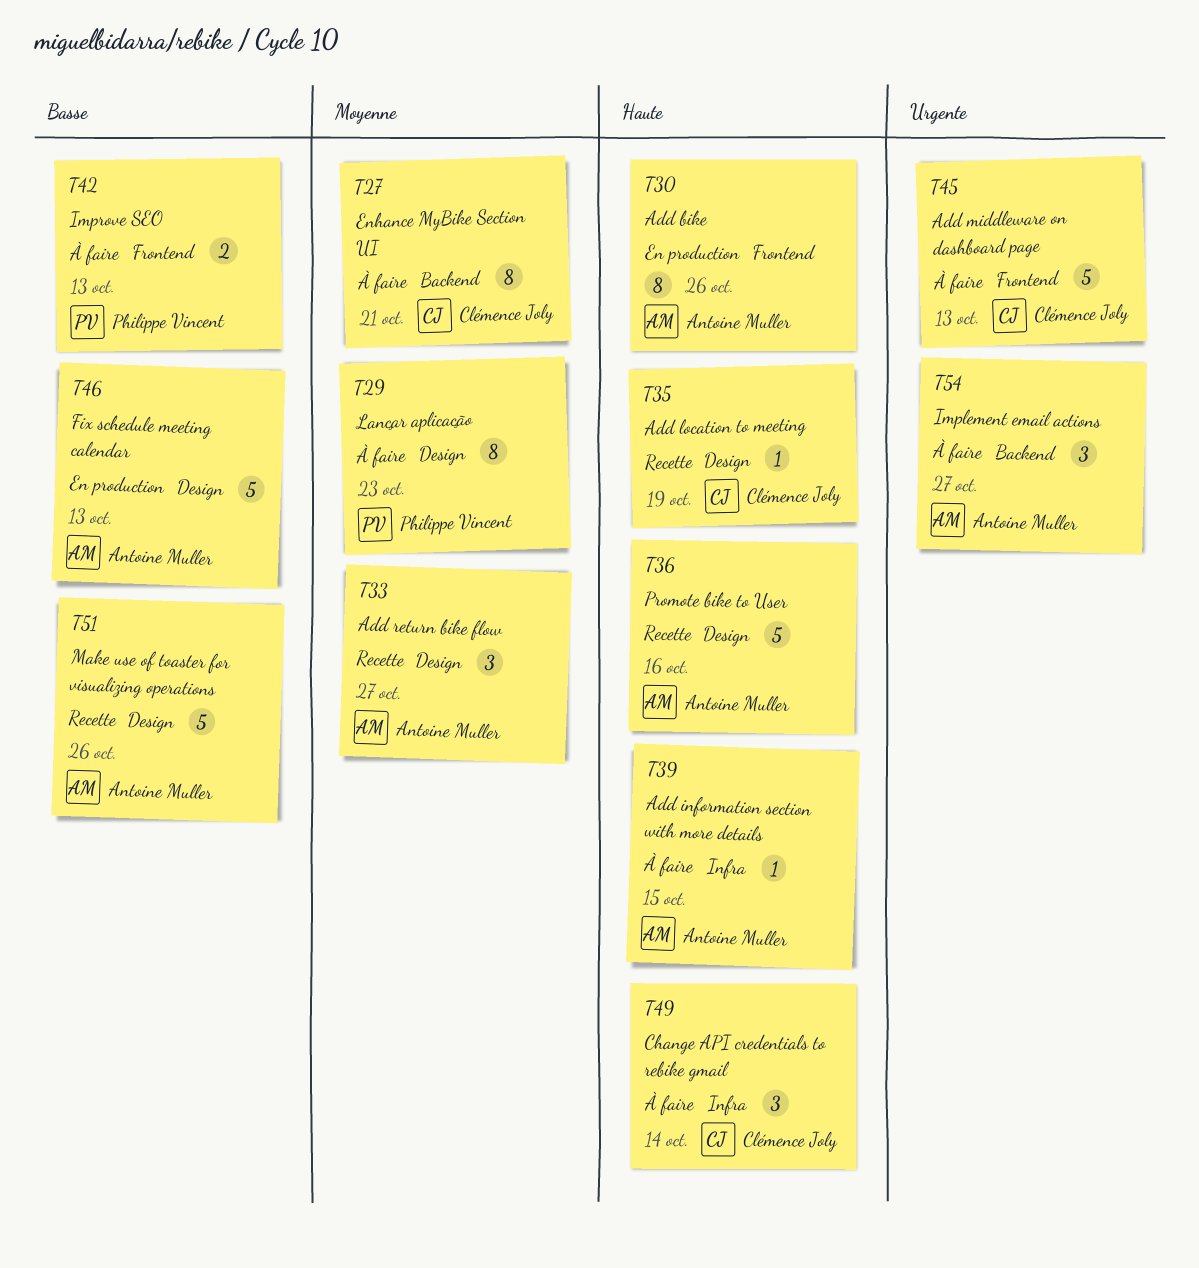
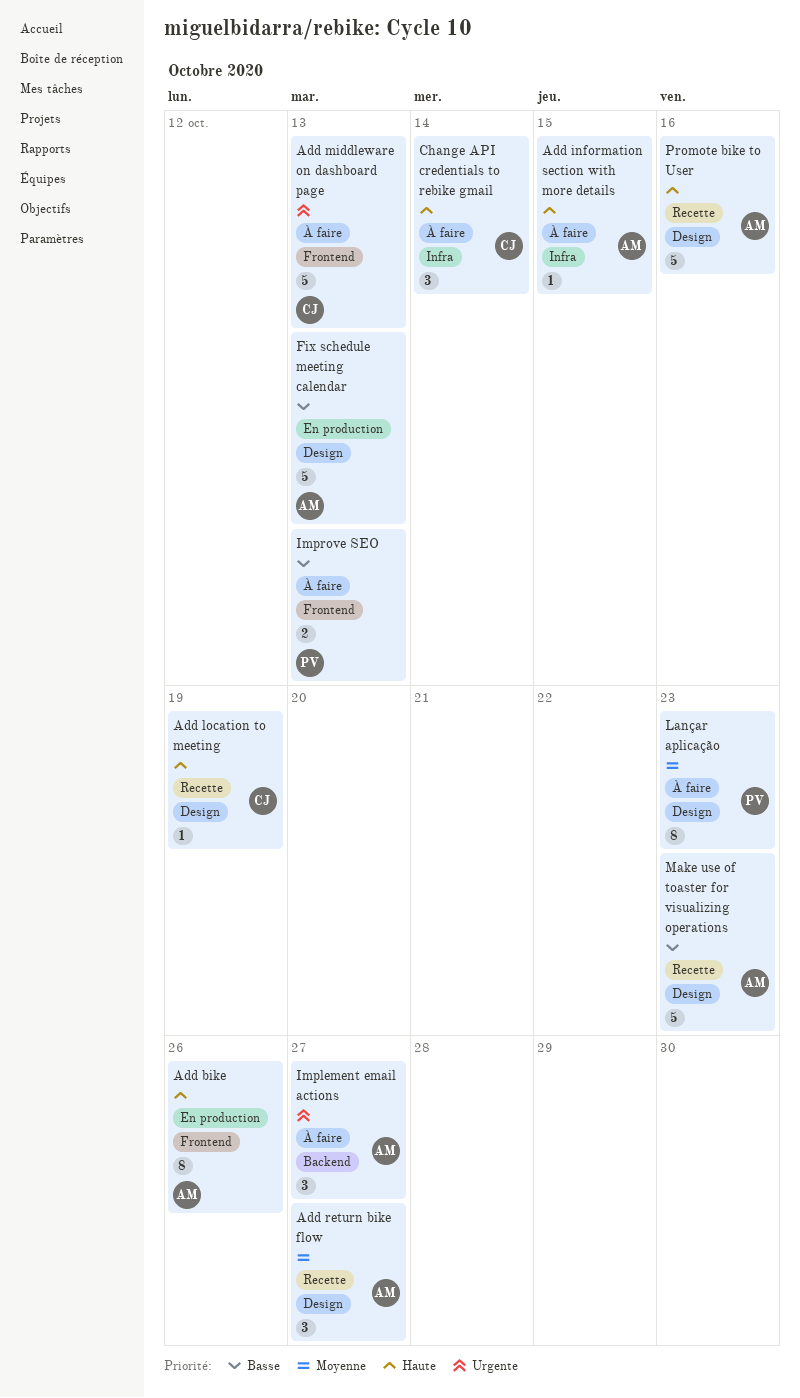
Enhance MyBike Section UI: present -> none
Make use of toaster for visualizing operations, due: Oct 26 -> Oct 23

